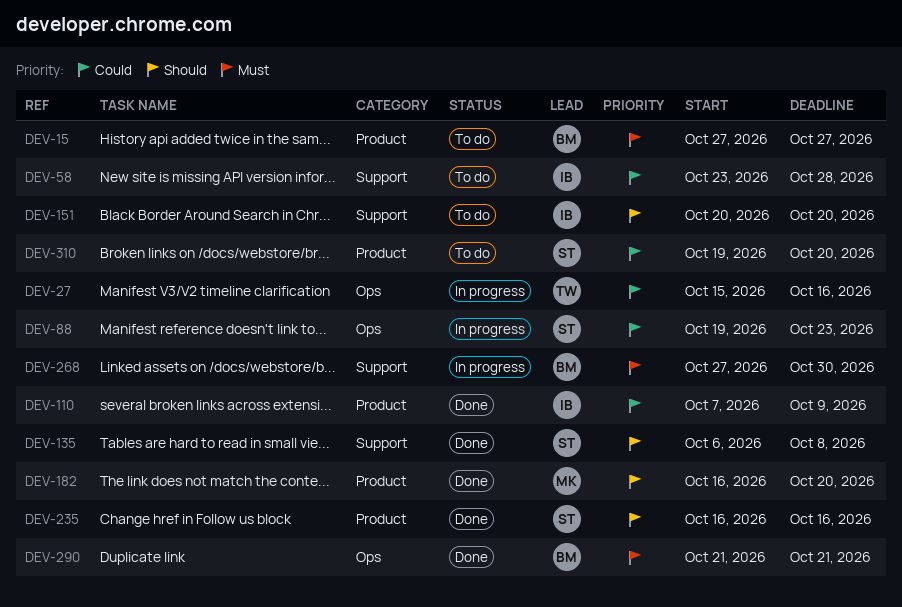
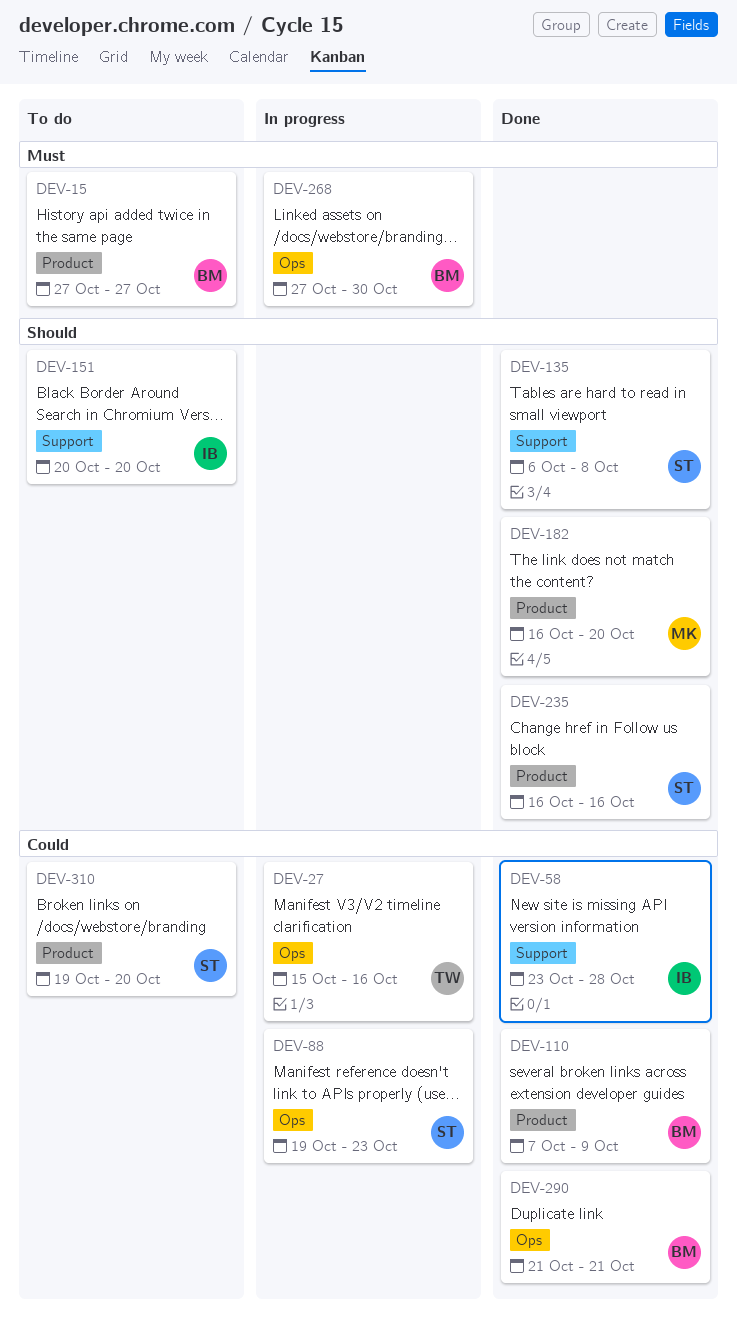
DEV-58, status: To do -> Done
DEV-110, owner: IB -> BM
DEV-268, label: Support -> Ops
DEV-290, priority: Must -> Could

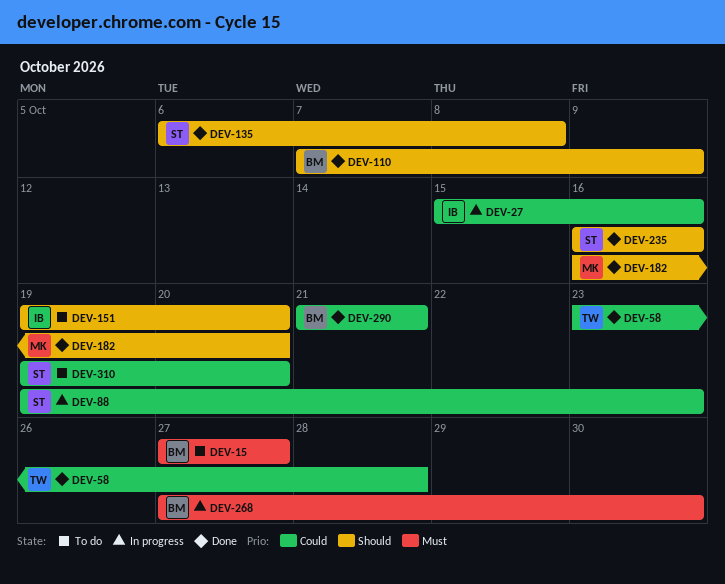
DEV-27, owner: TW -> IB
DEV-58, owner: IB -> TW
DEV-110, priority: Could -> Should
DEV-151, start: Oct 20 -> Oct 19

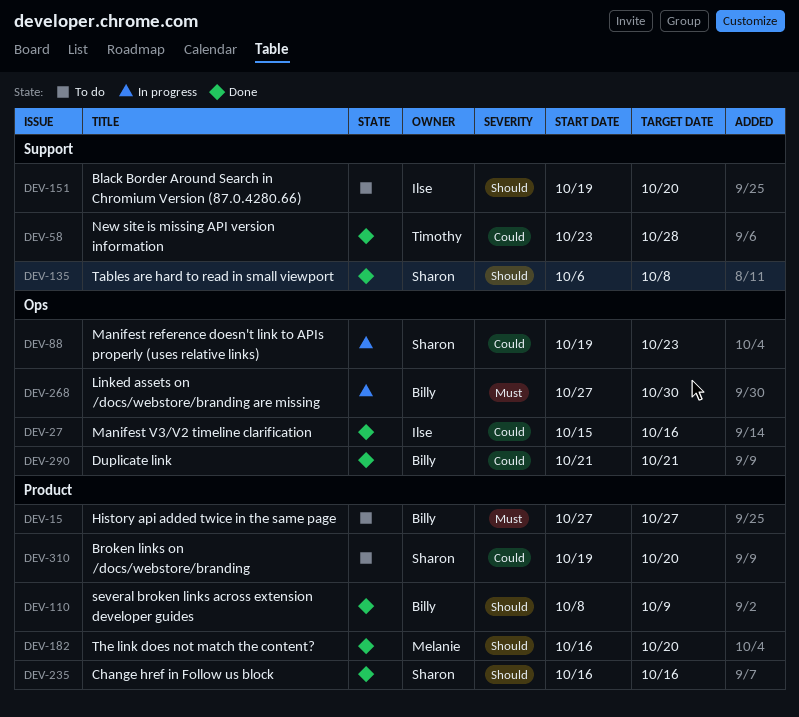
DEV-27, status: In progress -> Done
DEV-110, start: Oct 7 -> Oct 8

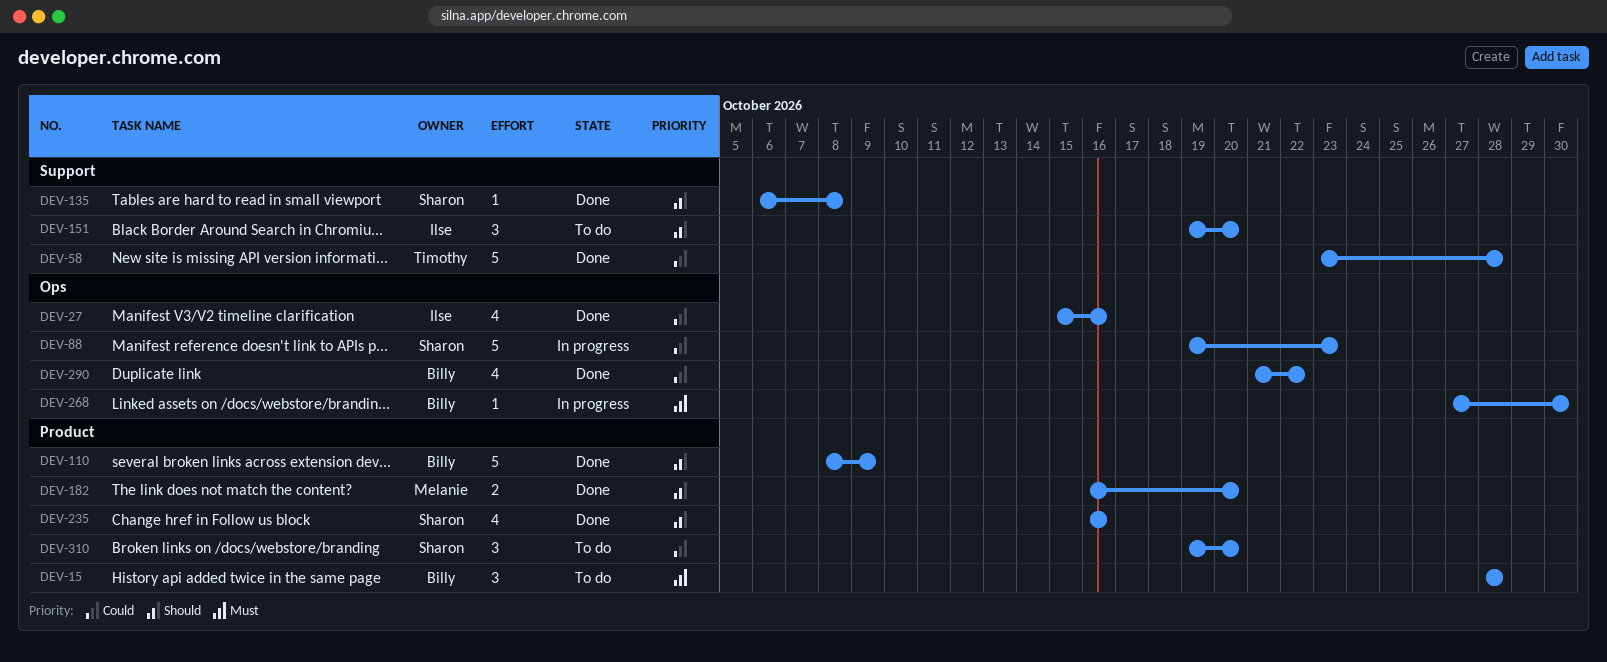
DEV-15, start: Oct 27 -> Oct 28
DEV-15, due: Oct 27 -> Oct 28
DEV-290, due: Oct 21 -> Oct 22

